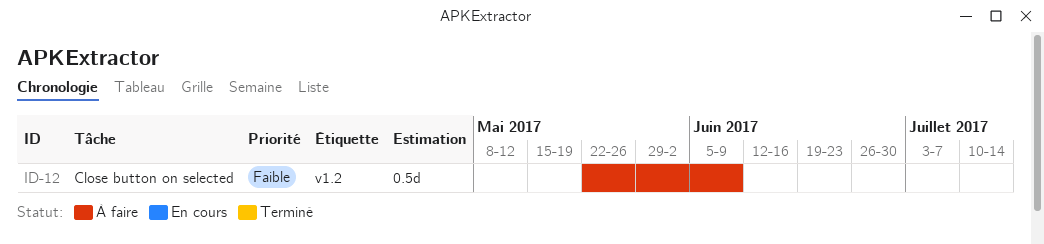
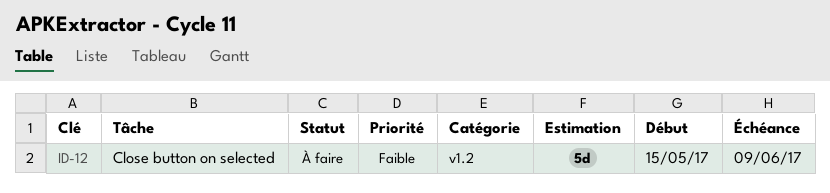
ID-12, estimate: 0.5d -> 5d
ID-12, start: May 22 -> May 15

